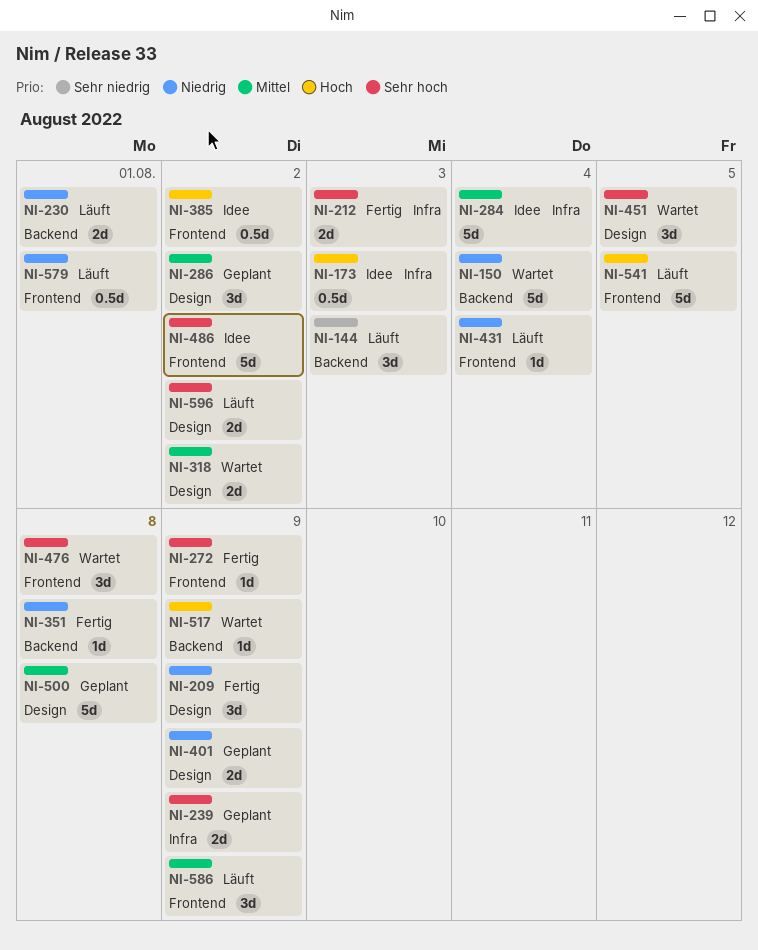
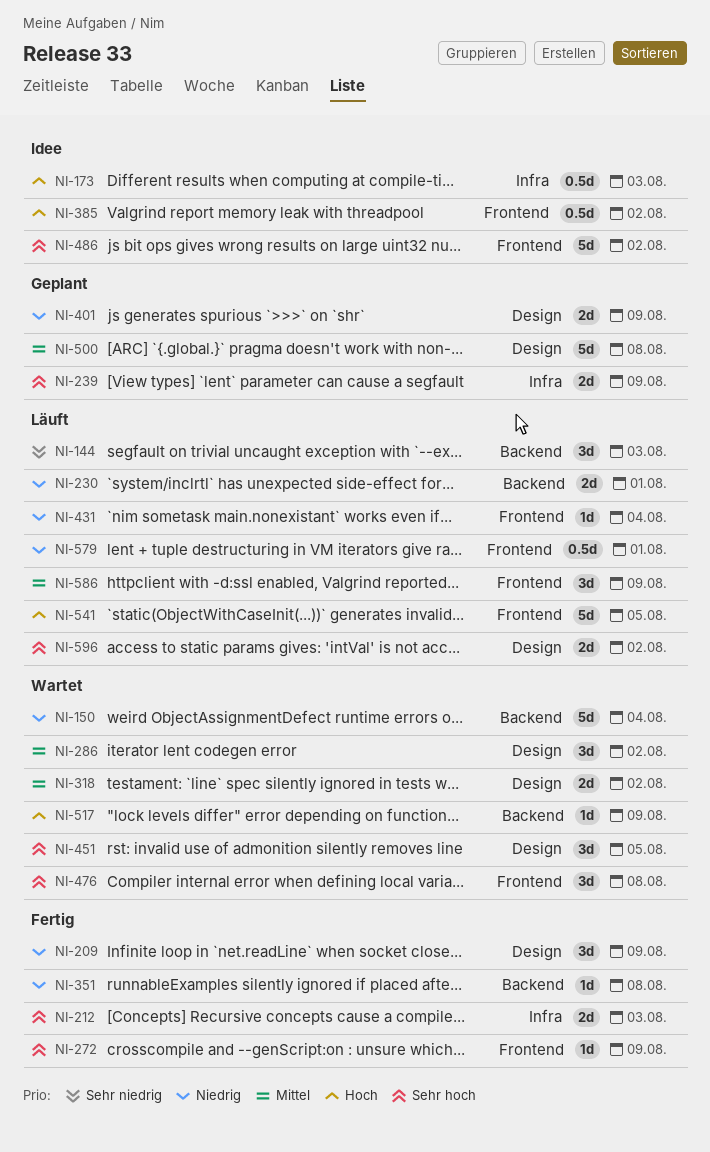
NI-284: present -> none
NI-286, status: Geplant -> Wartet

